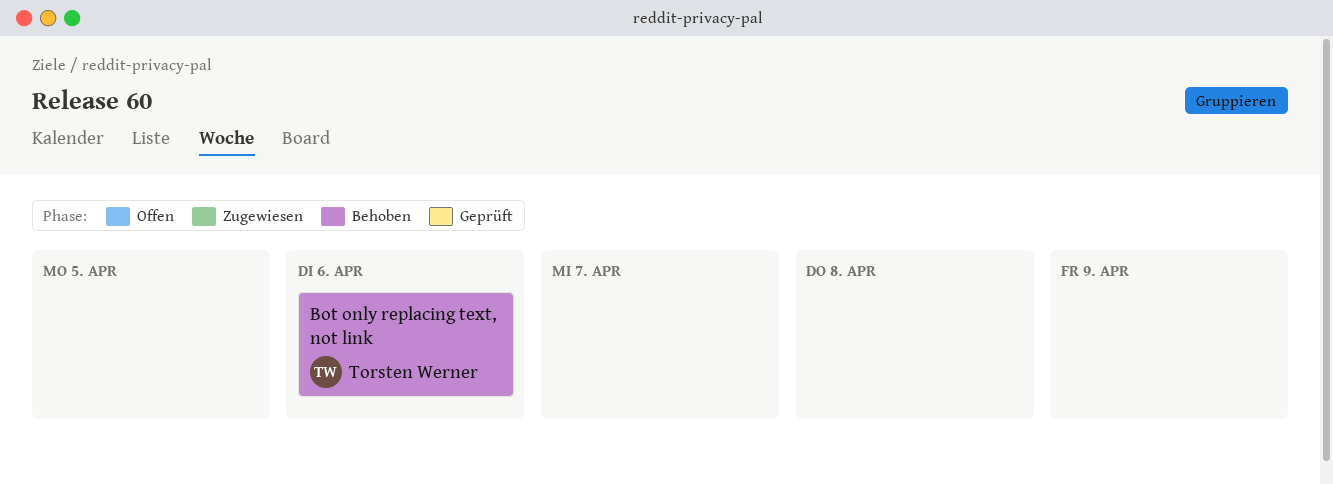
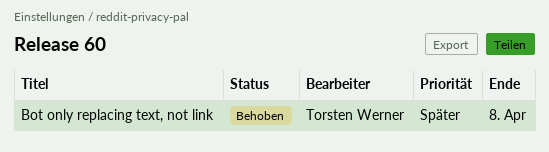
Bot only replacing text, not link, due: Apr 6 -> Apr 8

